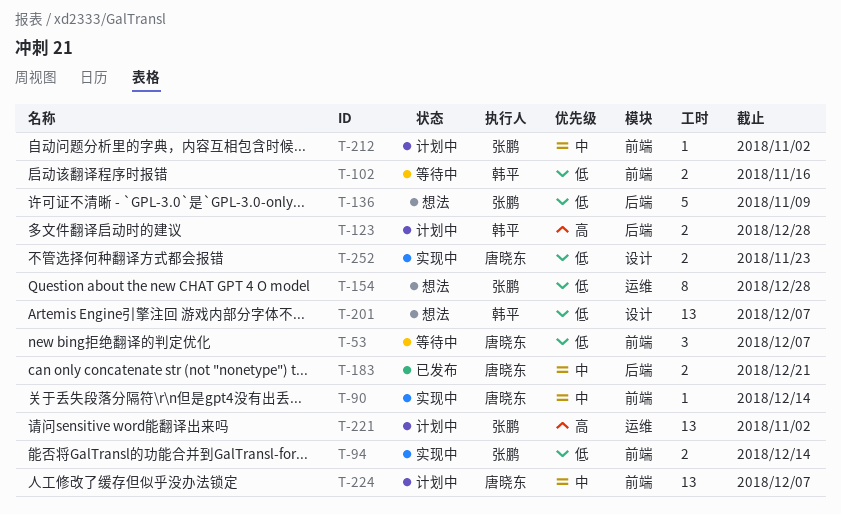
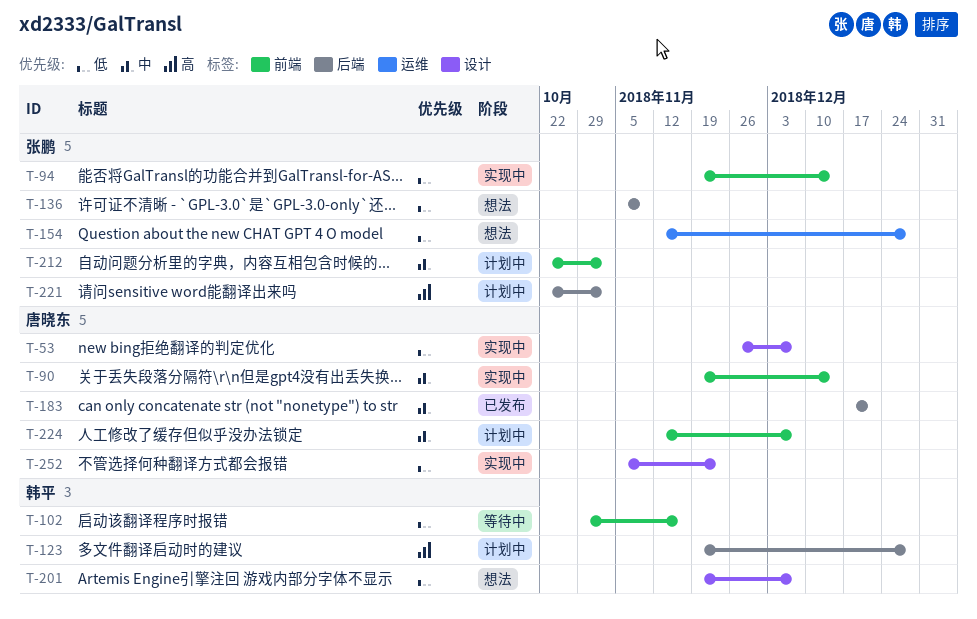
T-53, status: 等待中 -> 实现中
T-53, label: 前端 -> 设计
T-221, label: 运维 -> 后端

